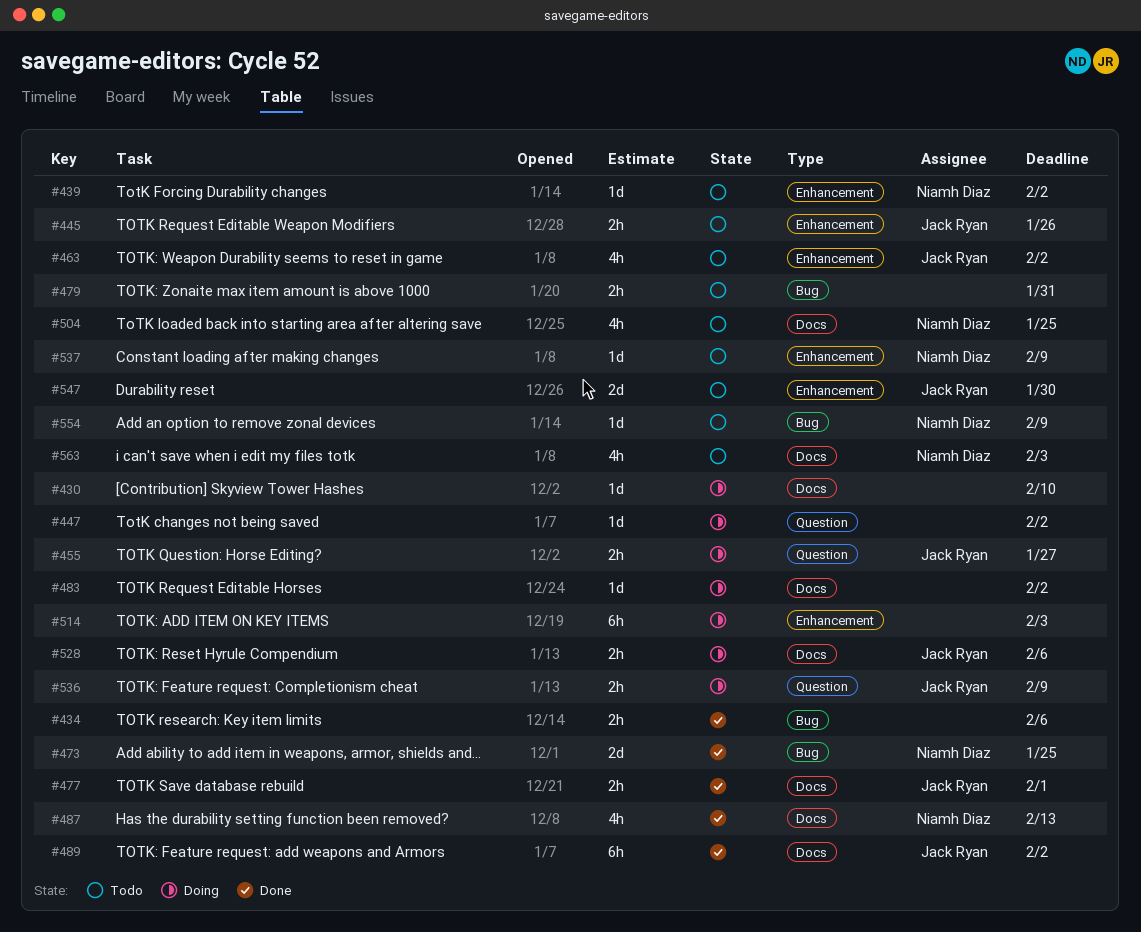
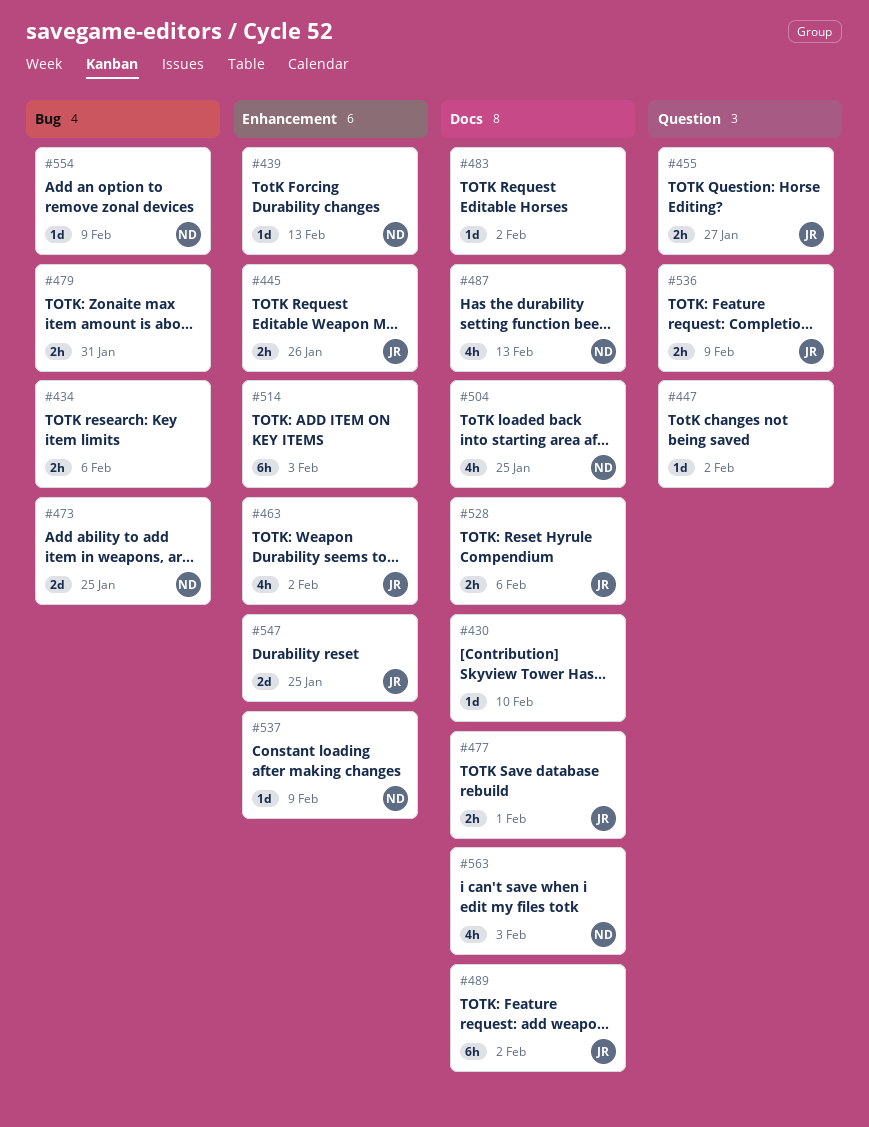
#439, due: Feb 2 -> Feb 13
#547, due: Jan 30 -> Jan 25

